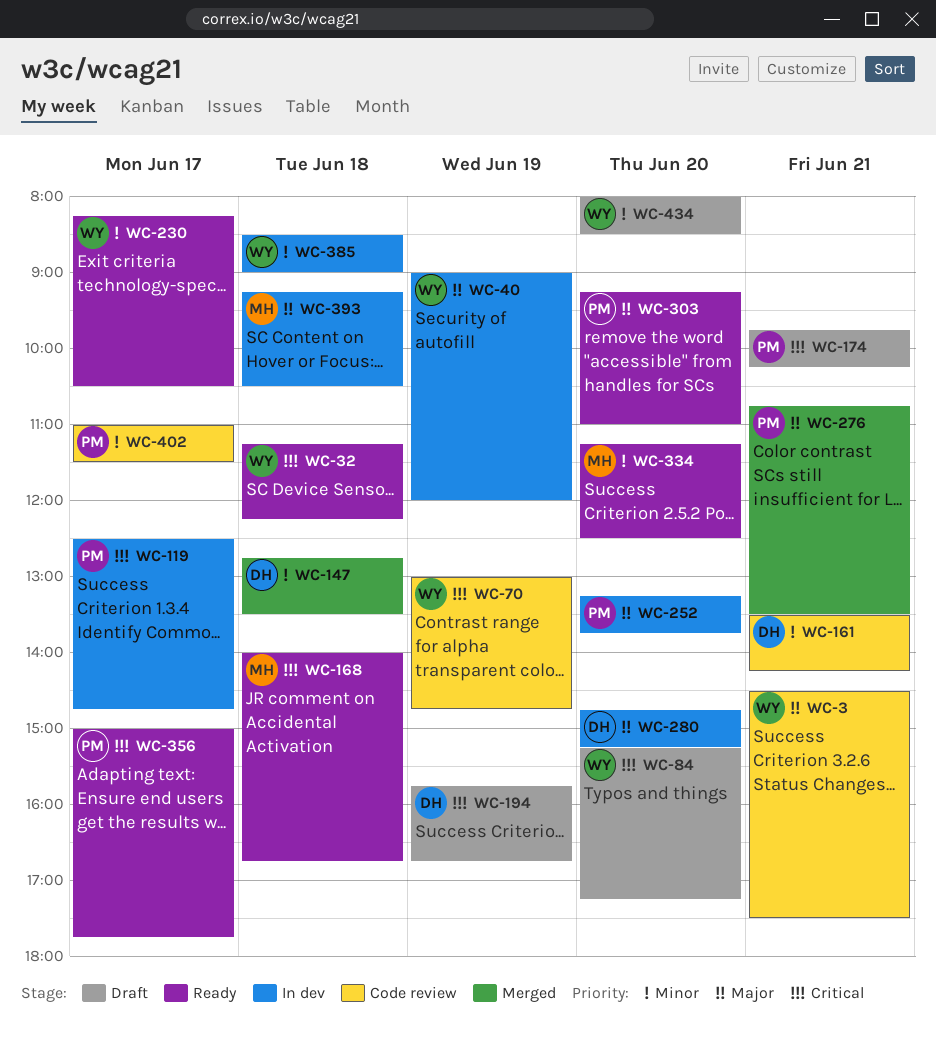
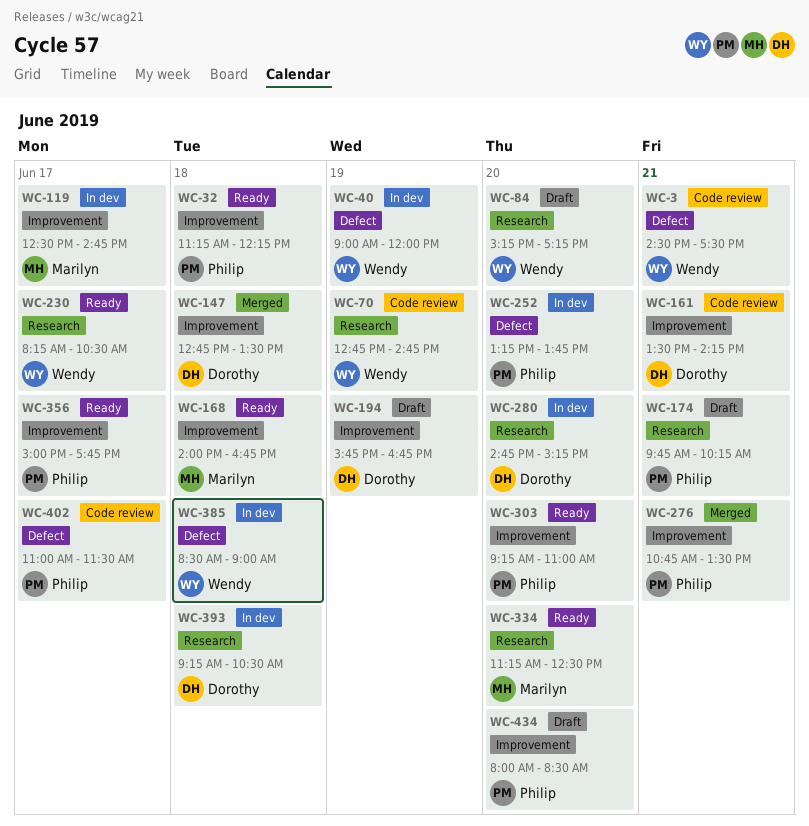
WC-32, owner: Wendy -> Philip
WC-70, begins: 13:00 -> 12:45
WC-119, owner: Philip -> Marilyn
WC-393, owner: Marilyn -> Dorothy
WC-434, owner: Wendy -> Philip

